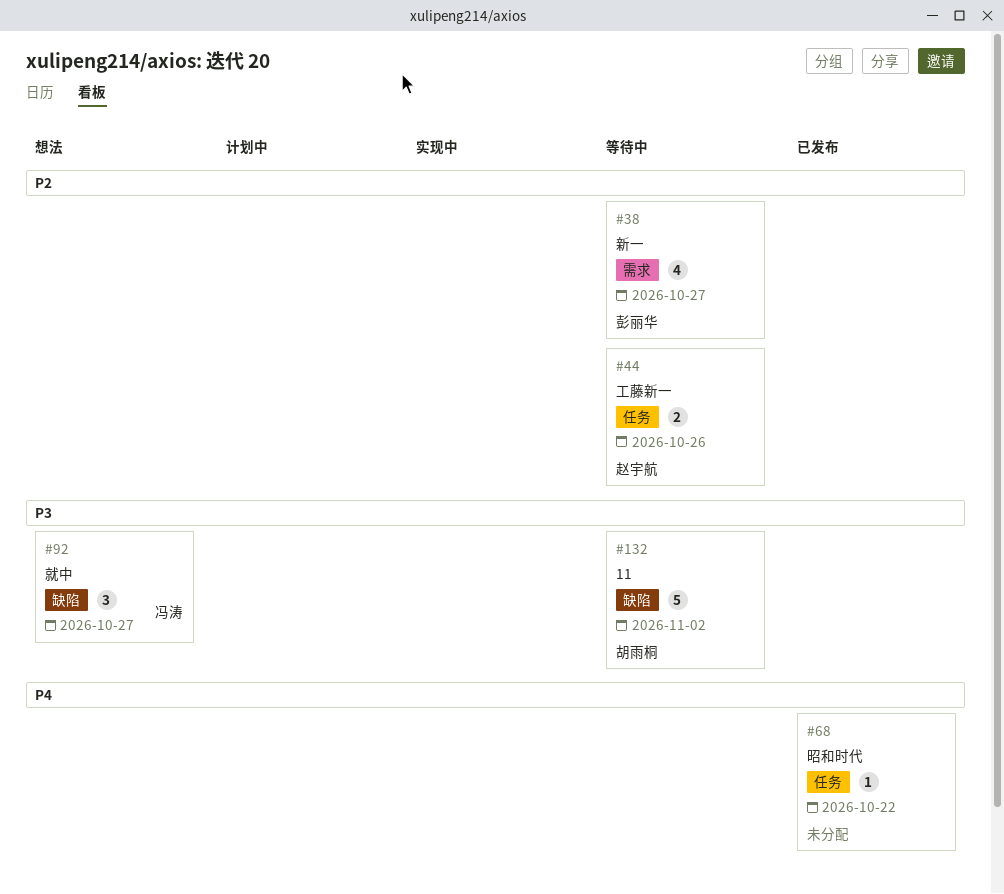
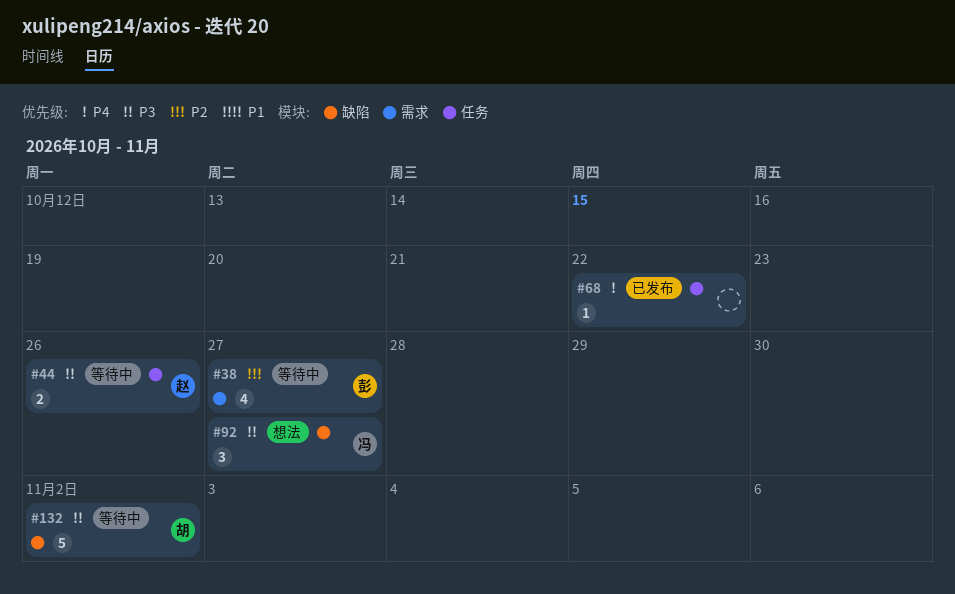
#44, priority: P2 -> P3

